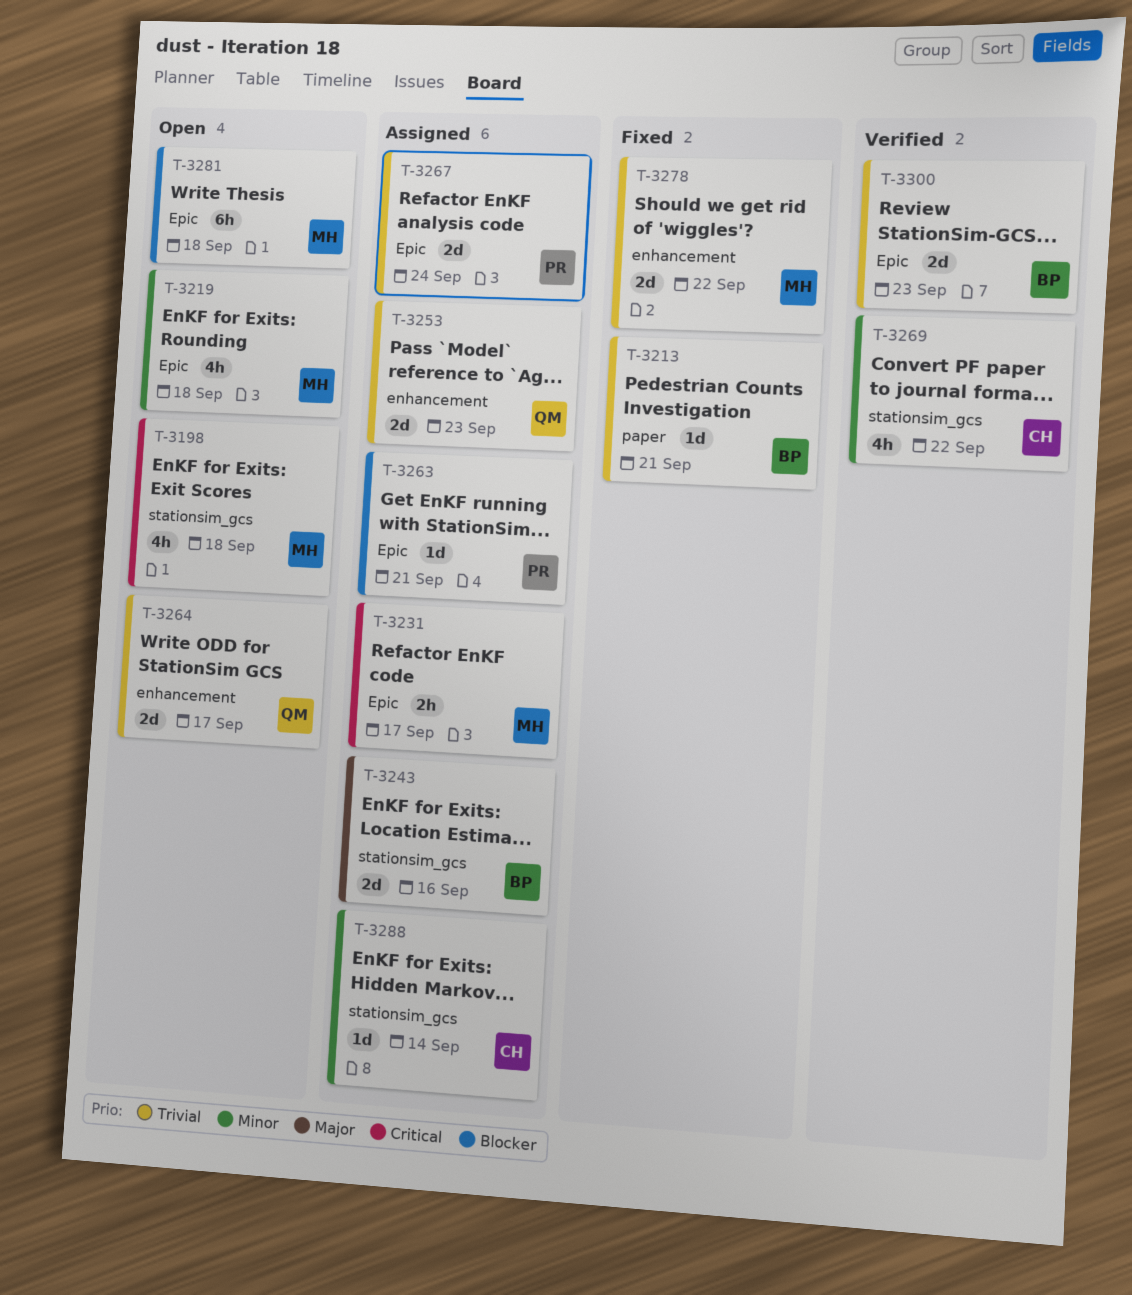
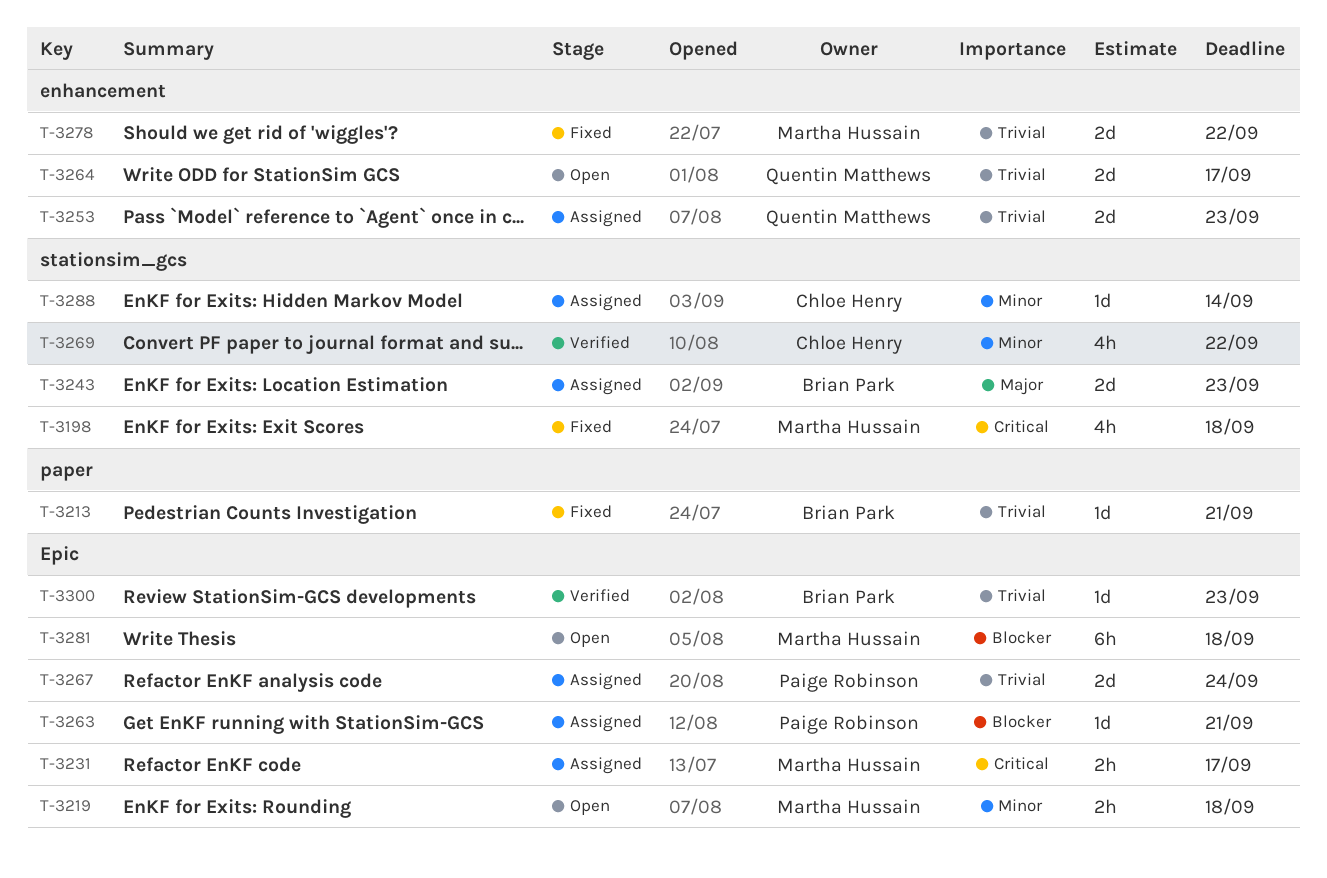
T-3198, status: Open -> Fixed
T-3219, estimate: 4h -> 2h
T-3243, due: Sep 16 -> Sep 23
T-3300, estimate: 2d -> 1d

